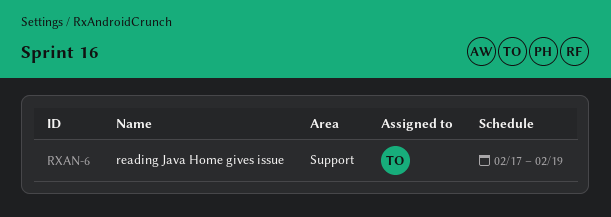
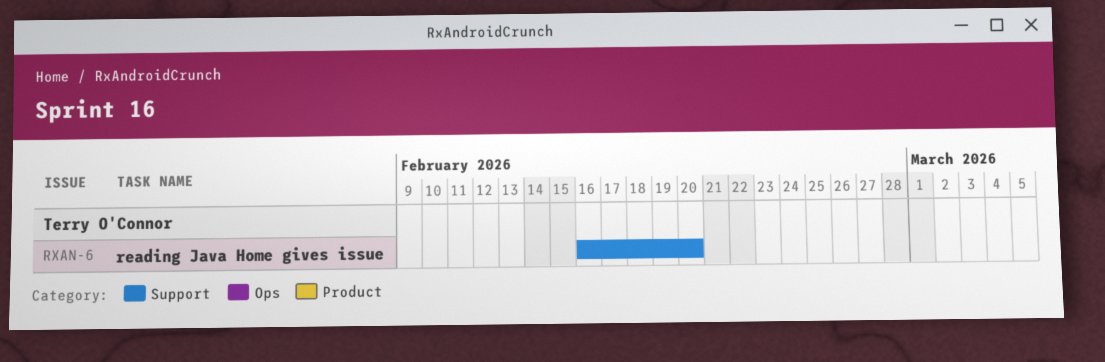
RXAN-6, start: Feb 17 -> Feb 16
RXAN-6, due: Feb 19 -> Feb 20

